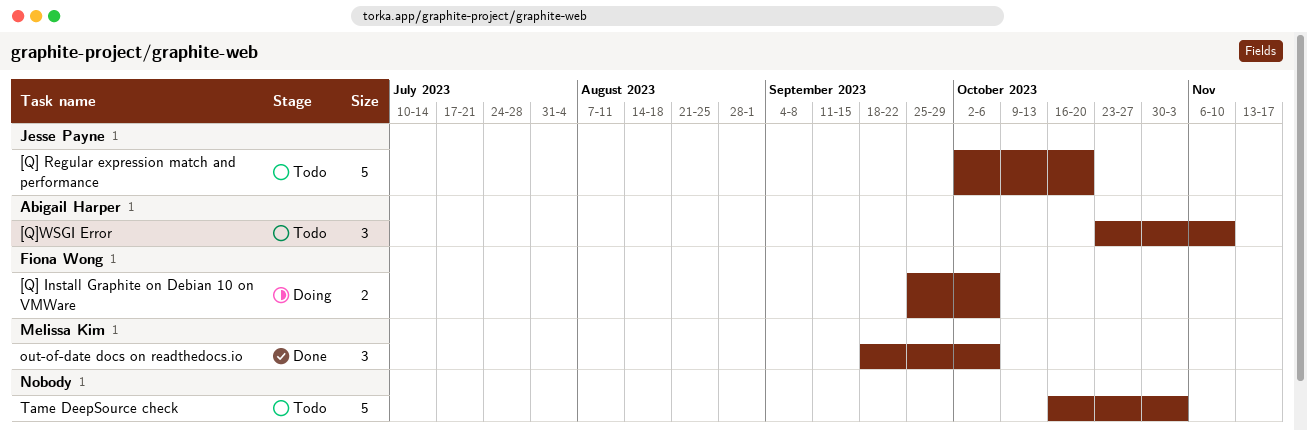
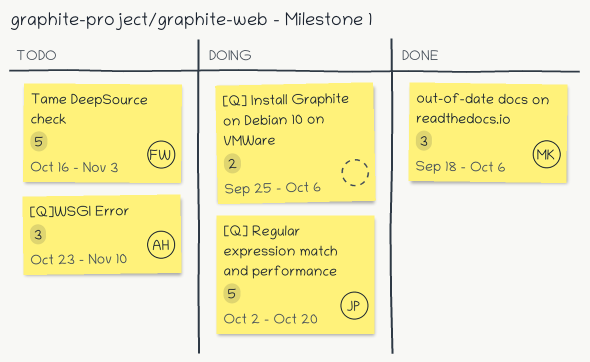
[Q] Install Graphite on Debian 10 on VMWare, owner: Fiona Wong -> none
[Q] Regular expression match and performance, status: Todo -> Doing
Tame DeepSource check, owner: none -> Fiona Wong

